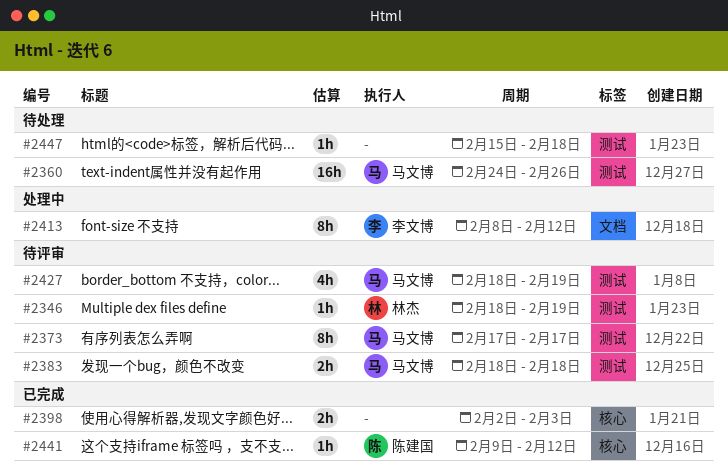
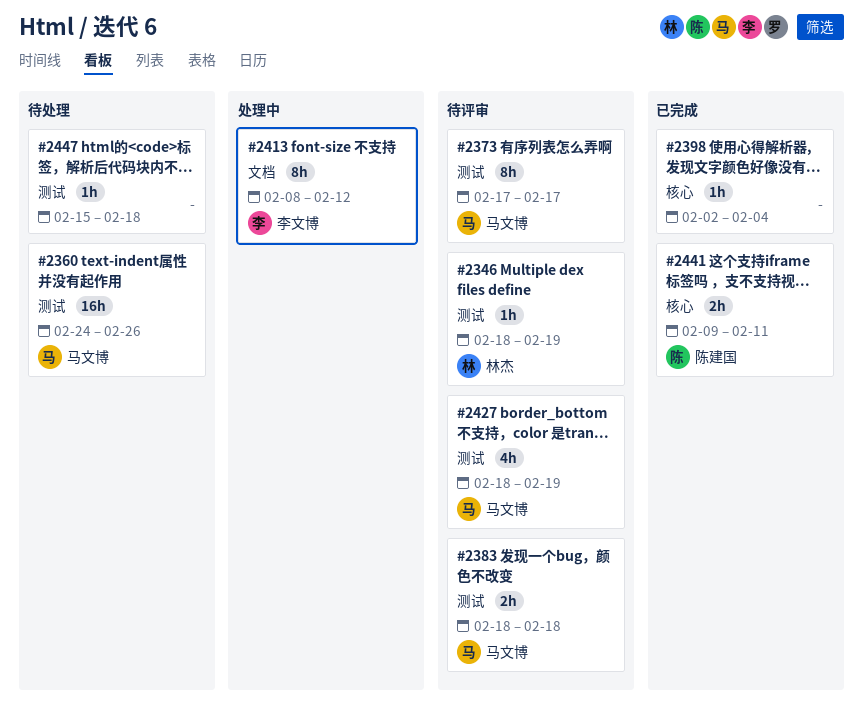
#2398, estimate: 2h -> 1h
#2398, due: Feb 3 -> Feb 4
#2441, estimate: 1h -> 2h
#2441, due: Feb 12 -> Feb 11

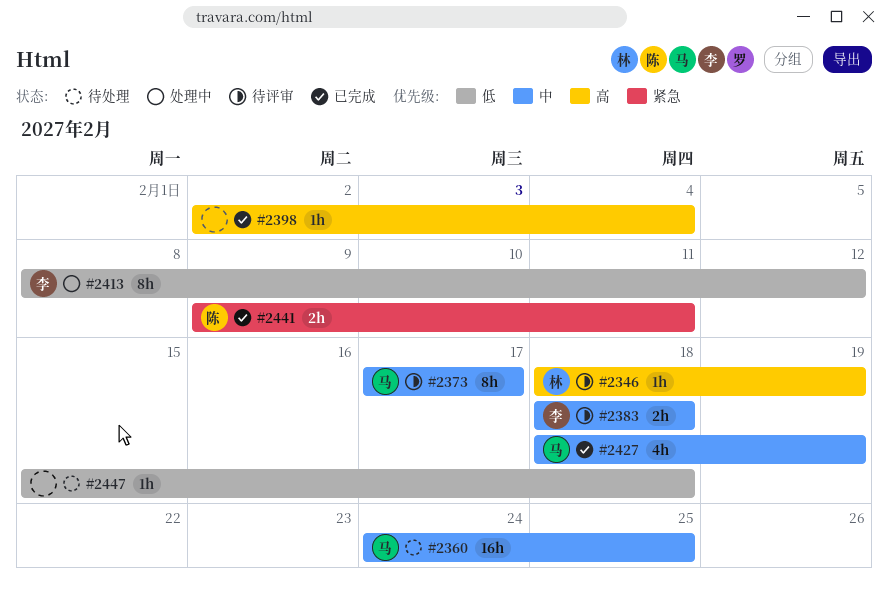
#2360, due: Feb 26 -> Feb 25
#2383, owner: 马文博 -> 李文博
#2427, status: 待评审 -> 已完成

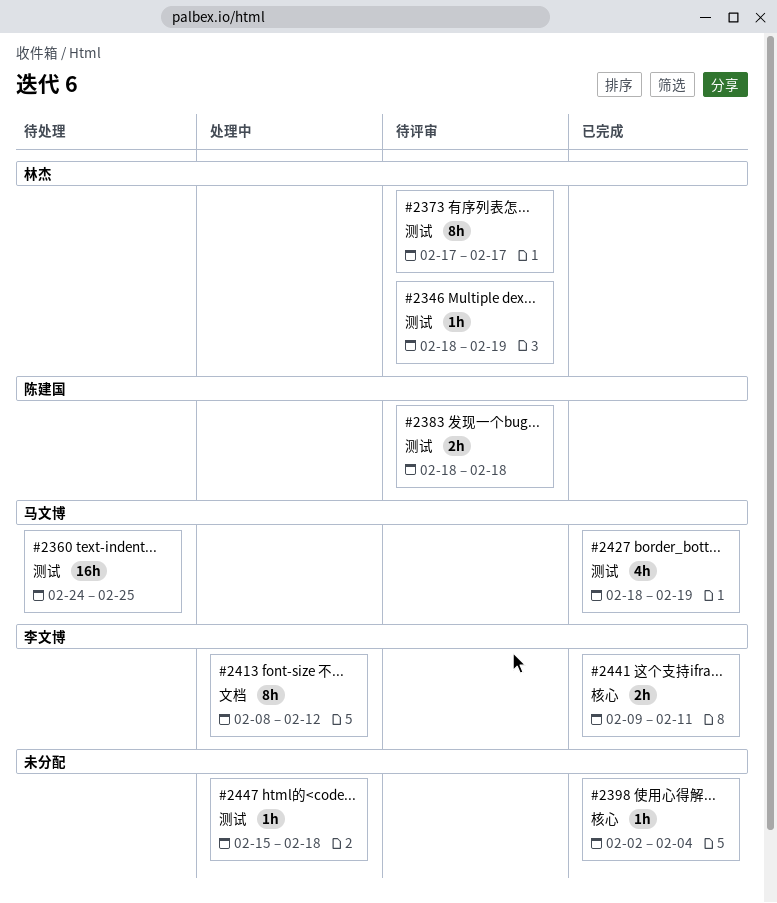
#2373, owner: 马文博 -> 林杰
#2383, owner: 李文博 -> 陈建国
#2441, owner: 陈建国 -> 李文博
#2447, status: 待处理 -> 处理中

